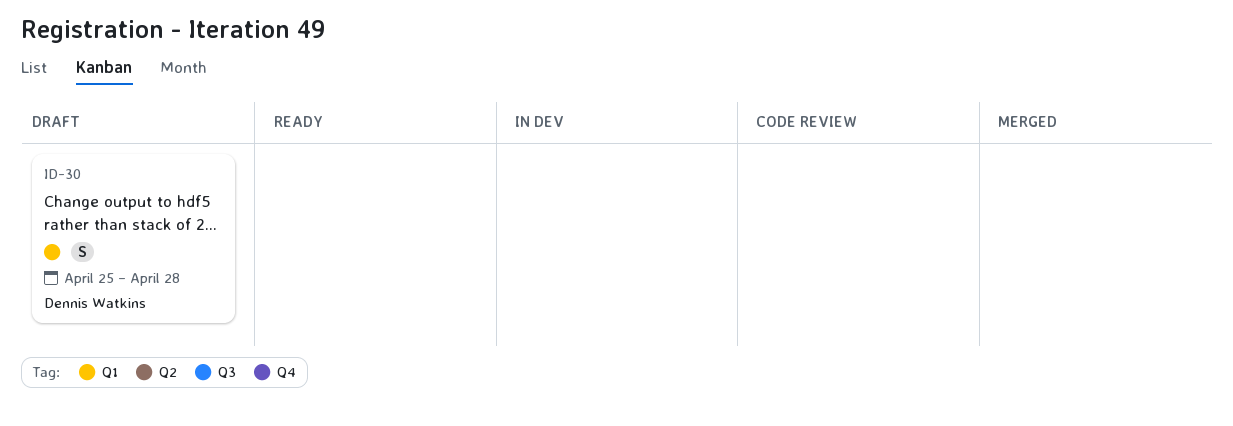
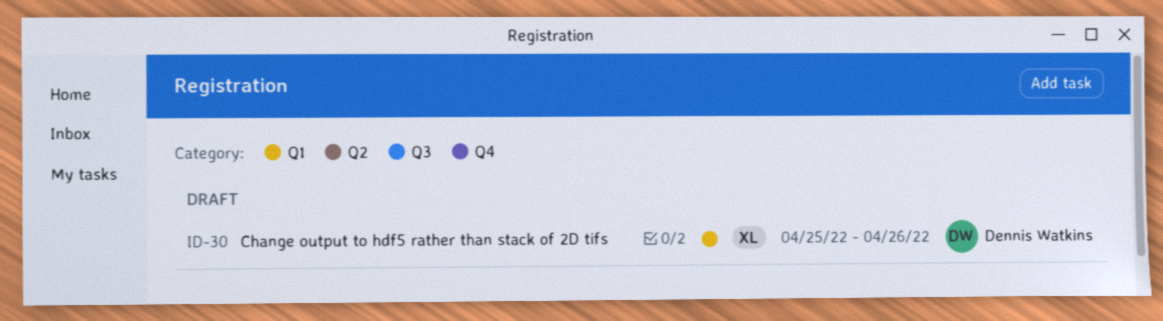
ID-30, estimate: S -> XL
ID-30, due: Apr 28 -> Apr 26

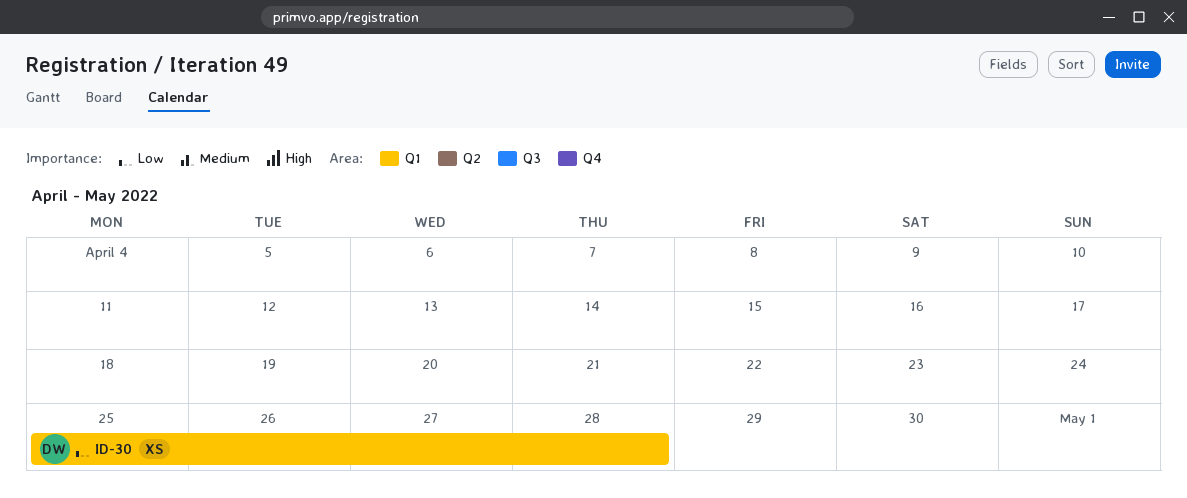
ID-30, estimate: XL -> XS
ID-30, due: Apr 26 -> Apr 28

